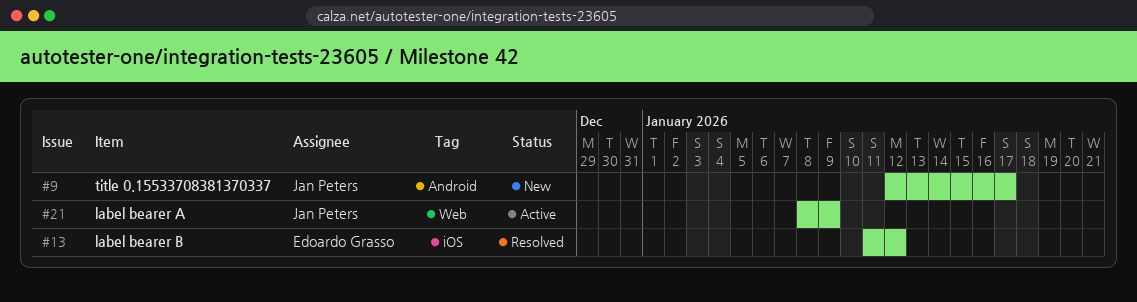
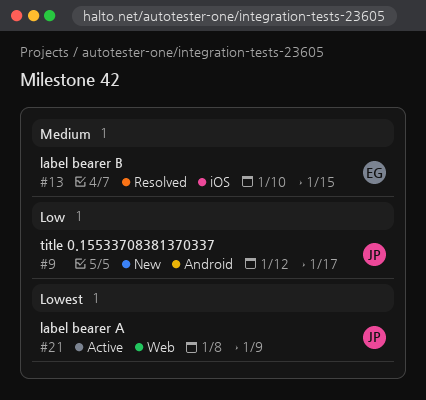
#13, start: Jan 11 -> Jan 10
#13, due: Jan 12 -> Jan 15

